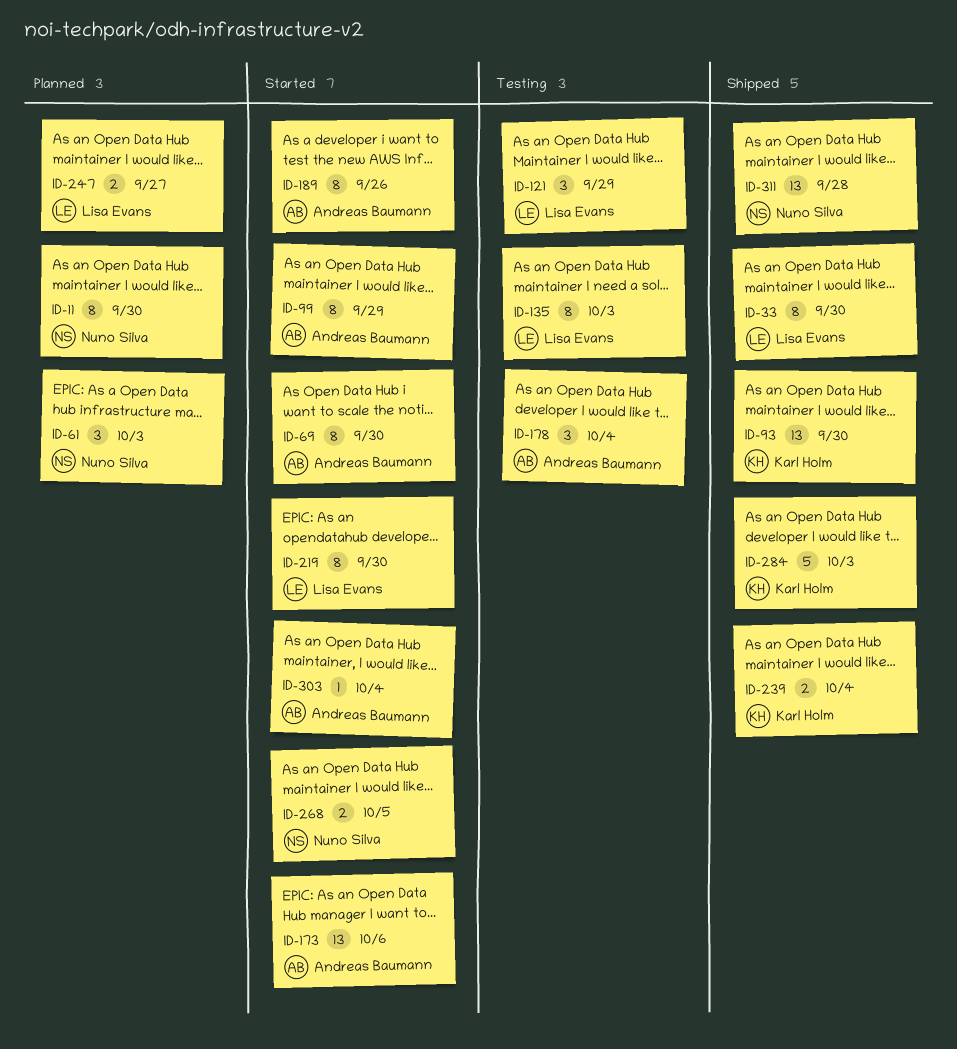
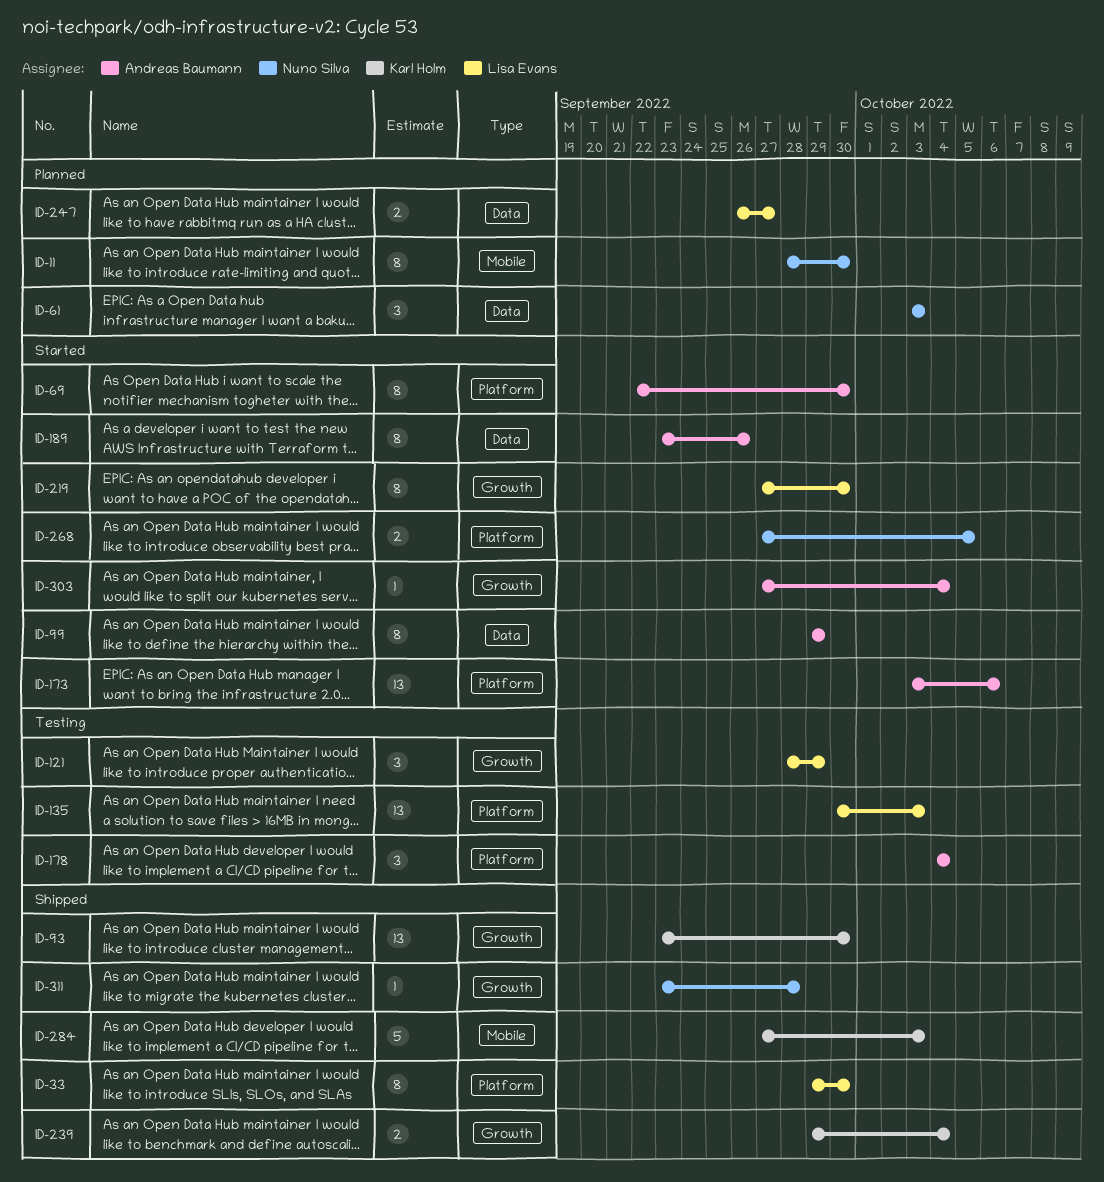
ID-135, estimate: 8 -> 13
ID-311, estimate: 13 -> 1

